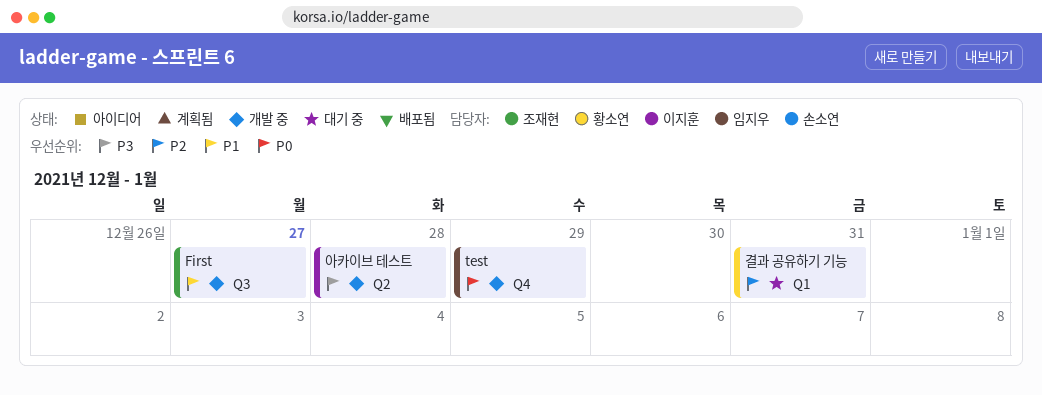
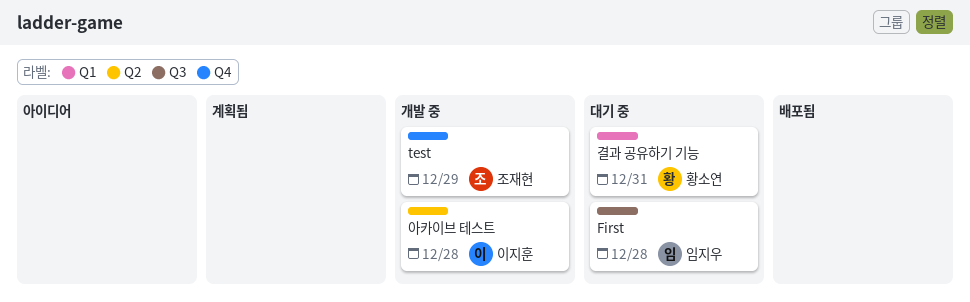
First, status: 개발 중 -> 대기 중
First, owner: 조재현 -> 임지우
First, due: Dec 27 -> Dec 28
test, owner: 임지우 -> 조재현

